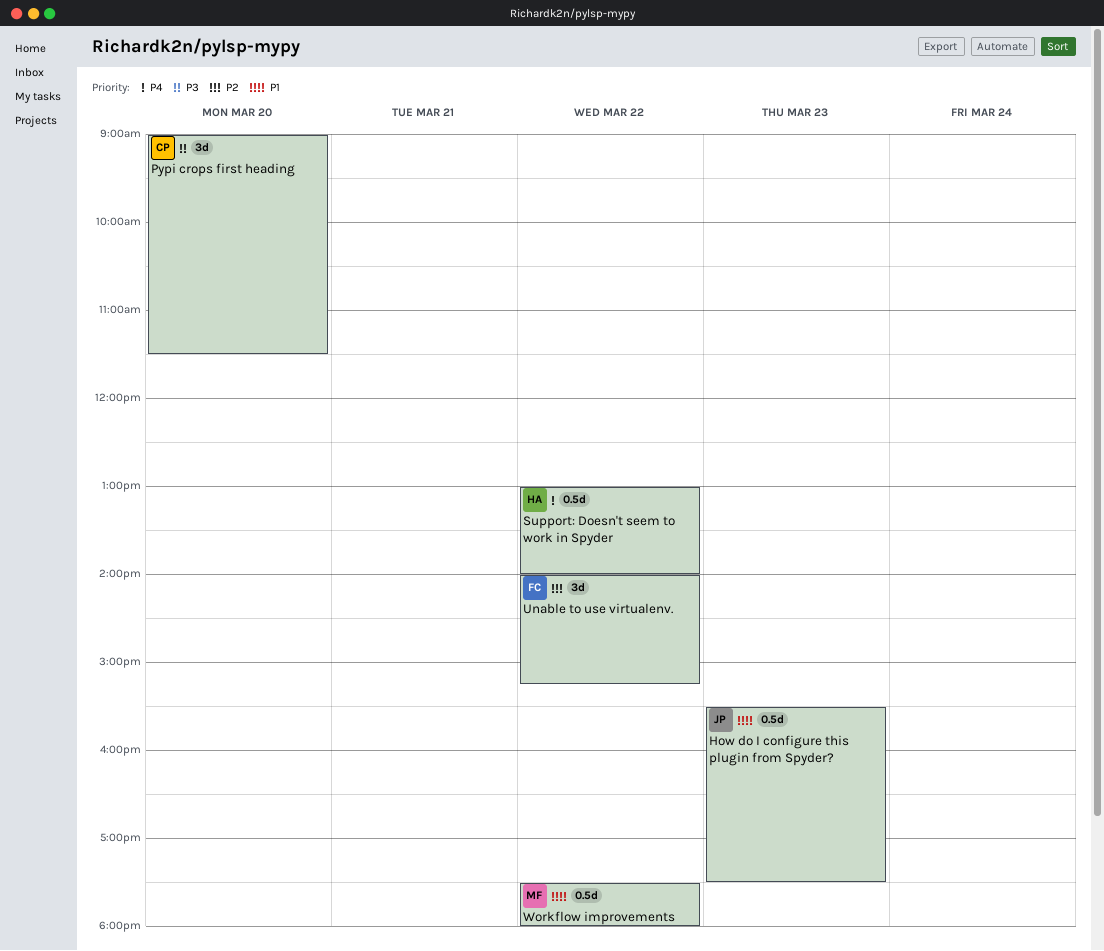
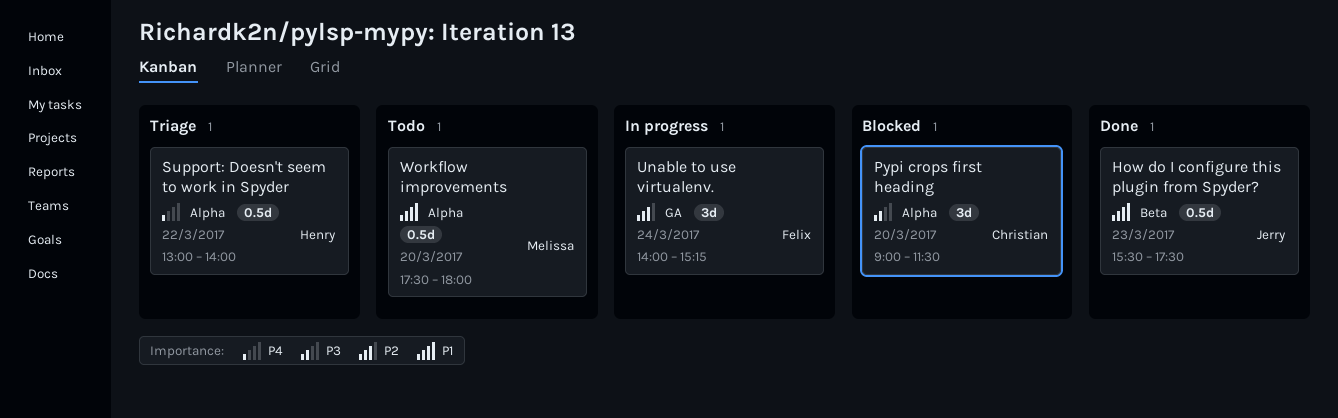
Unable to use virtualenv., day: Mar 22 -> Mar 24
Workflow improvements, day: Mar 22 -> Mar 20

